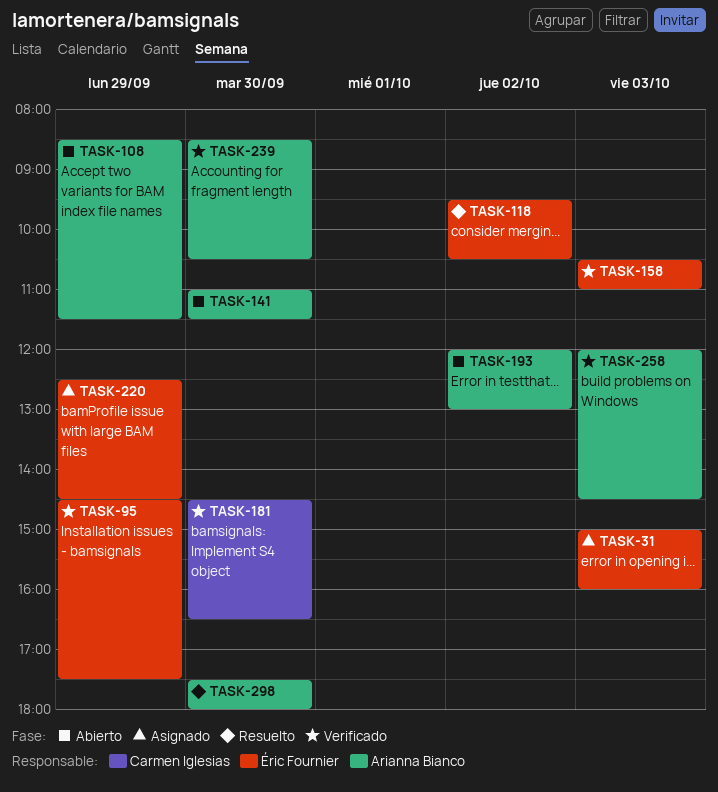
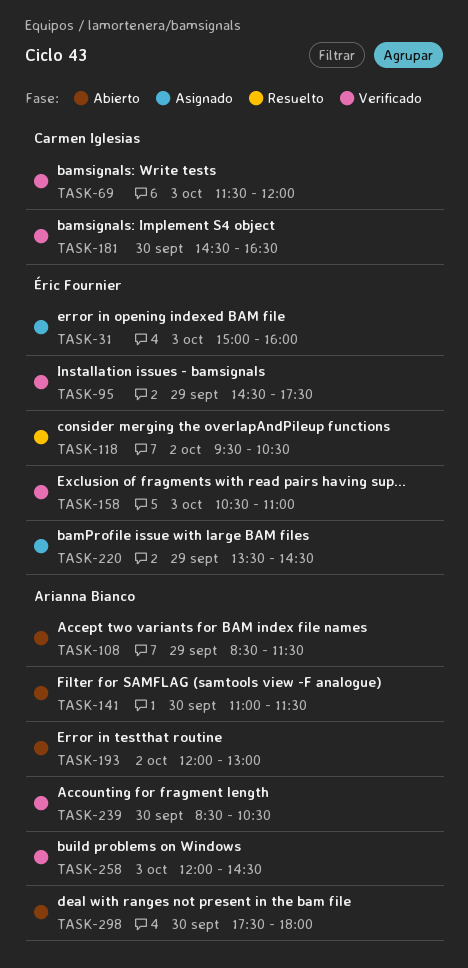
TASK-69: none -> present
TASK-220, begins: 12:30 -> 13:30
TASK-298, status: Resuelto -> Abierto

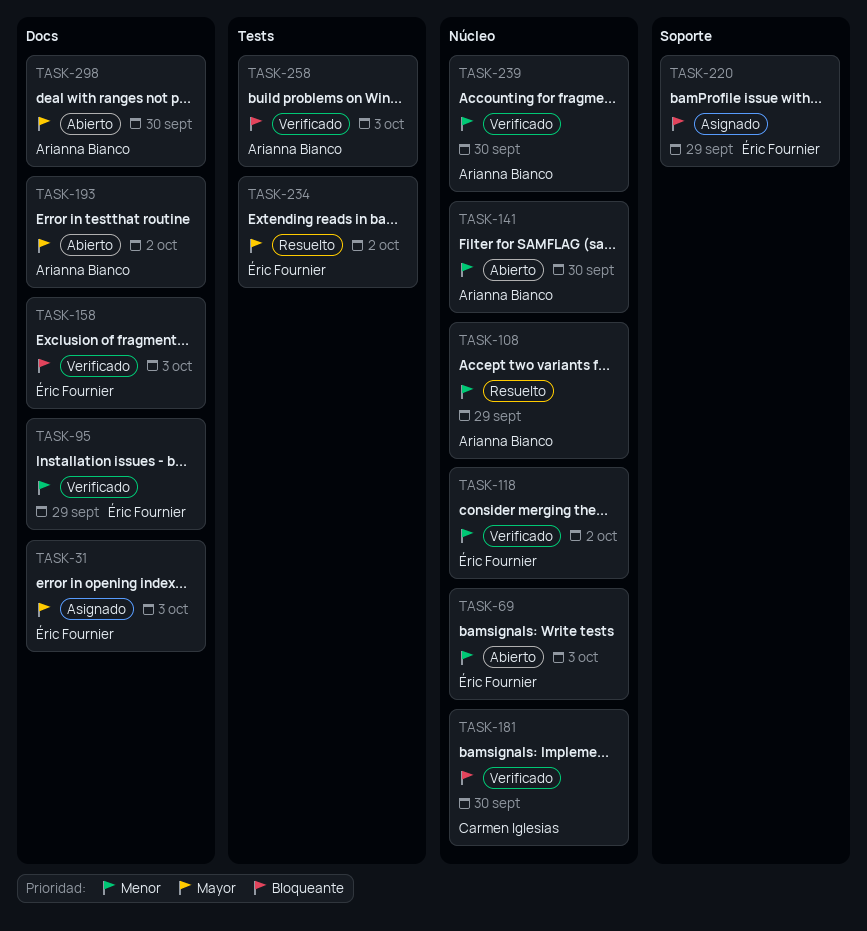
TASK-69, status: Verificado -> Abierto
TASK-69, owner: Carmen Iglesias -> Éric Fournier
TASK-108, status: Abierto -> Resuelto
TASK-118, status: Resuelto -> Verificado
TASK-234: none -> present

